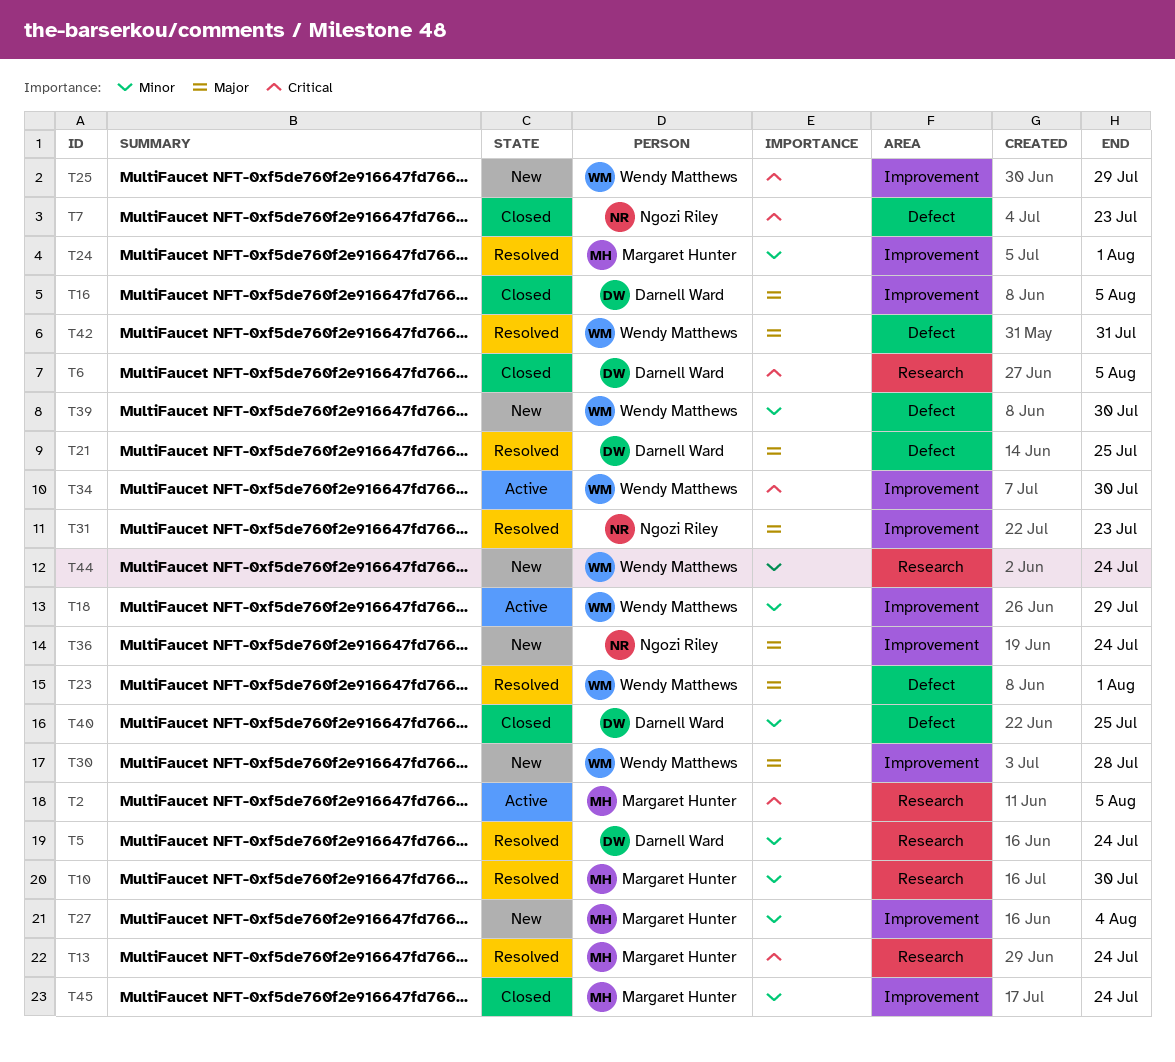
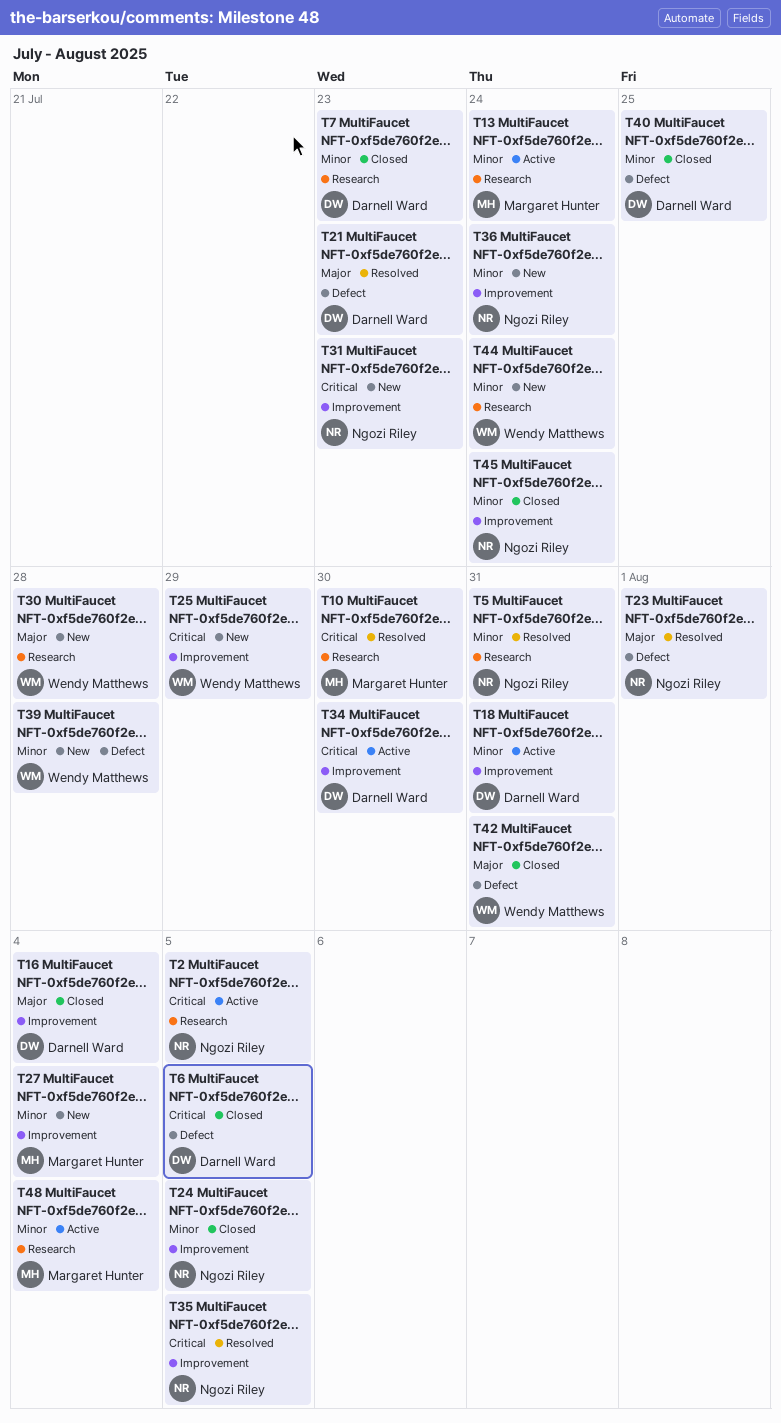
T2, owner: Margaret Hunter -> Ngozi Riley
T5, owner: Darnell Ward -> Ngozi Riley
T5, due: Jul 24 -> Jul 31
T6, label: Research -> Defect
T7, owner: Ngozi Riley -> Darnell Ward
T7, priority: Critical -> Minor
T7, label: Defect -> Research
T10, priority: Minor -> Critical
T13, status: Resolved -> Active
T13, priority: Critical -> Minor
T16, due: Aug 5 -> Aug 4
T18, owner: Wendy Matthews -> Darnell Ward
T18, due: Jul 29 -> Jul 31
T21, due: Jul 25 -> Jul 23
T23, owner: Wendy Matthews -> Ngozi Riley
T24, status: Resolved -> Closed
T24, owner: Margaret Hunter -> Ngozi Riley
T24, due: Aug 1 -> Aug 5
T30, label: Improvement -> Research
T31, status: Resolved -> New
T31, priority: Major -> Critical
T34, owner: Wendy Matthews -> Darnell Ward
T35: none -> present
T36, priority: Major -> Minor
T39, due: Jul 30 -> Jul 28
T42, status: Resolved -> Closed
T45, owner: Margaret Hunter -> Ngozi Riley
T48: none -> present

